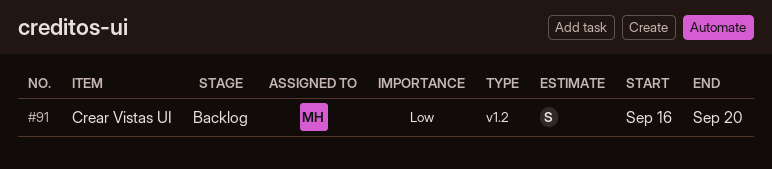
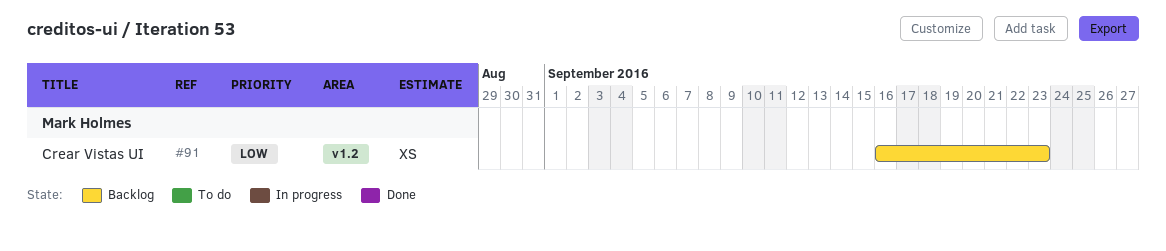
#91, estimate: S -> XS
#91, due: Sep 20 -> Sep 23

